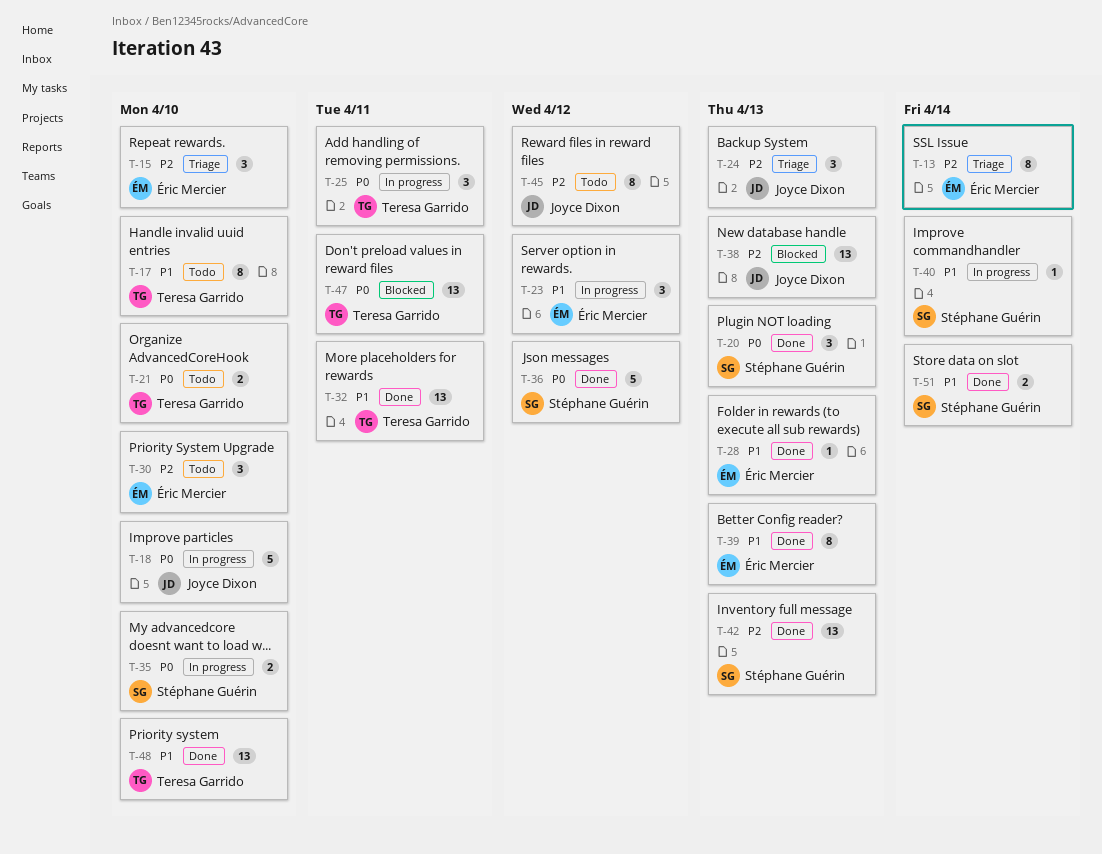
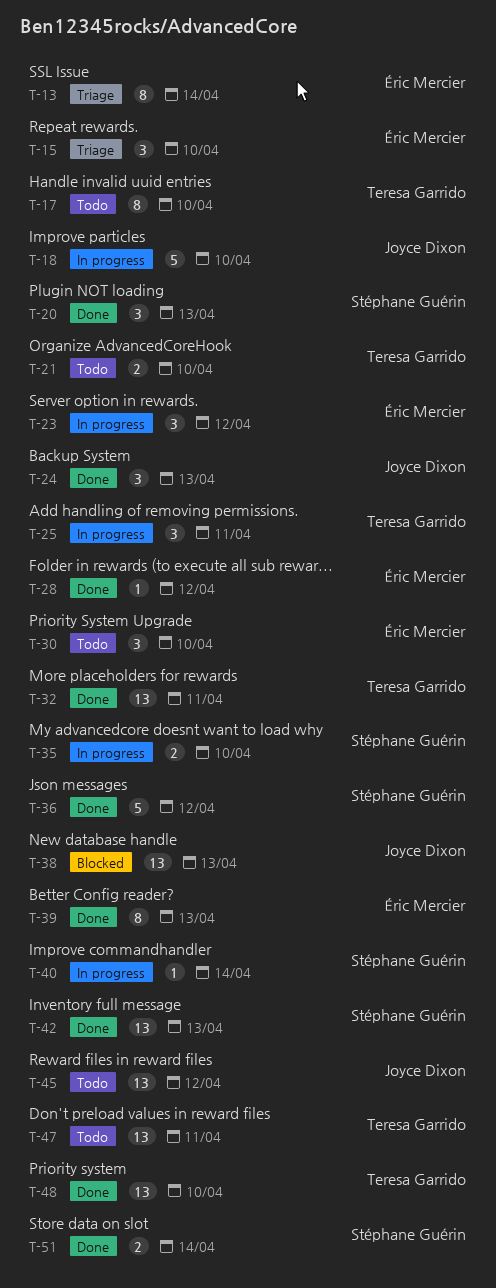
T-24, status: Triage -> Done
T-28, due: Apr 13 -> Apr 12
T-45, estimate: 8 -> 13
T-47, status: Blocked -> Todo

